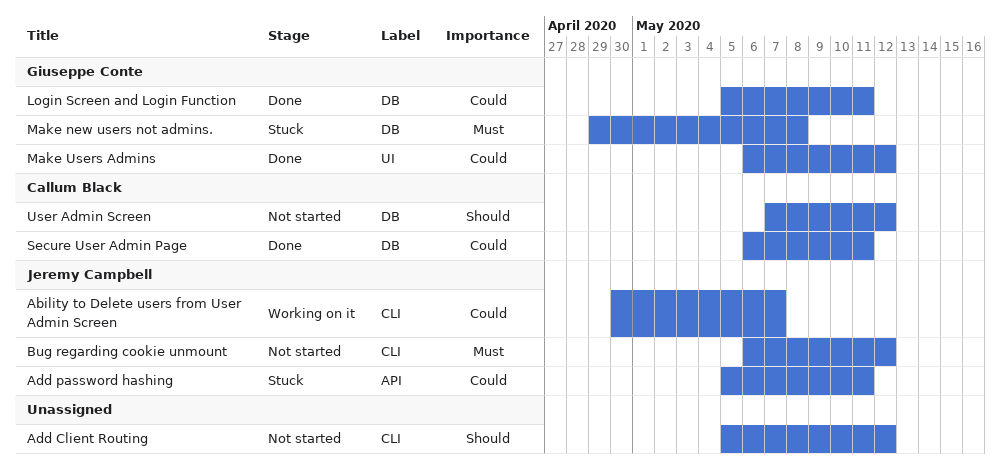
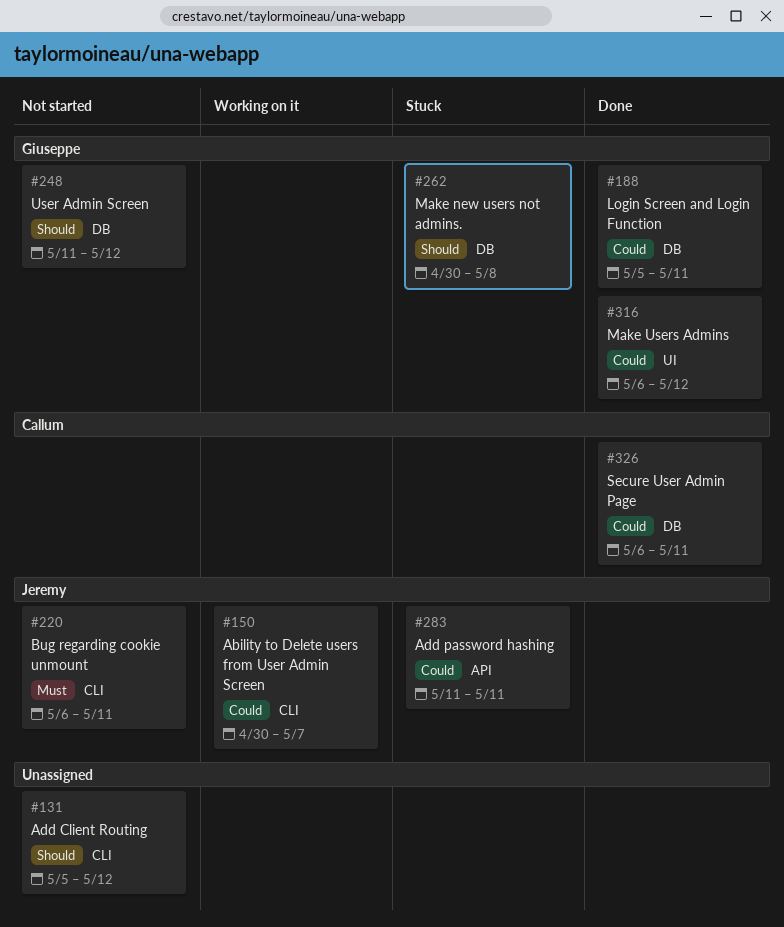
Add password hashing, start: May 5 -> May 11
Bug regarding cookie unmount, due: May 12 -> May 11
Make new users not admins., priority: Must -> Should
Make new users not admins., start: Apr 29 -> Apr 30
User Admin Screen, owner: Callum Black -> Giuseppe Conte
User Admin Screen, start: May 7 -> May 11

